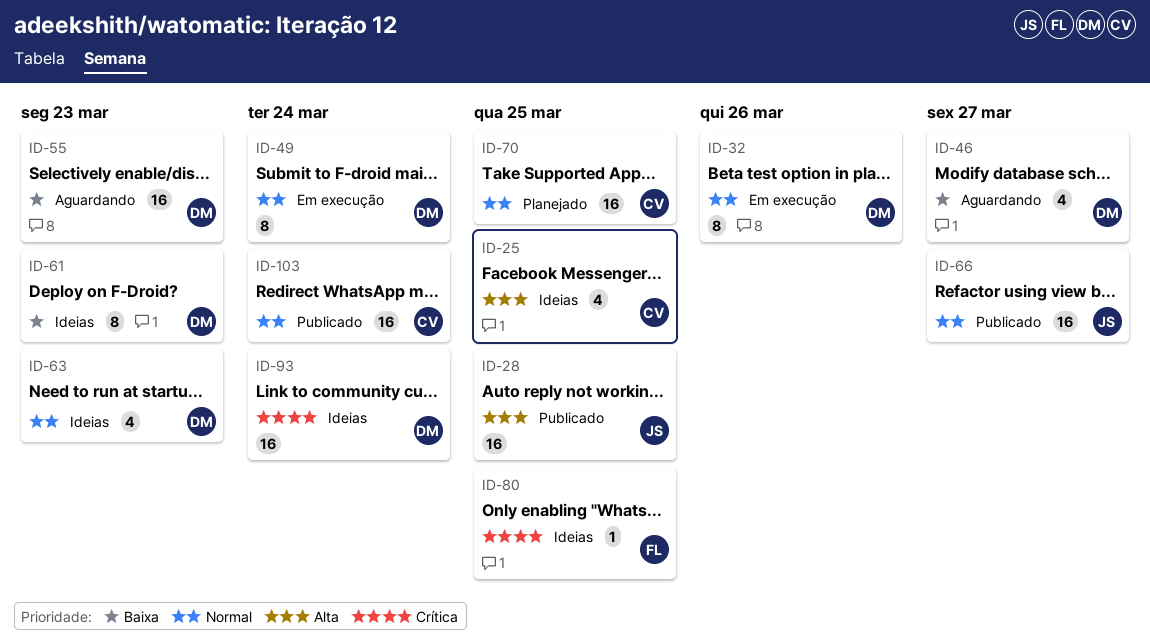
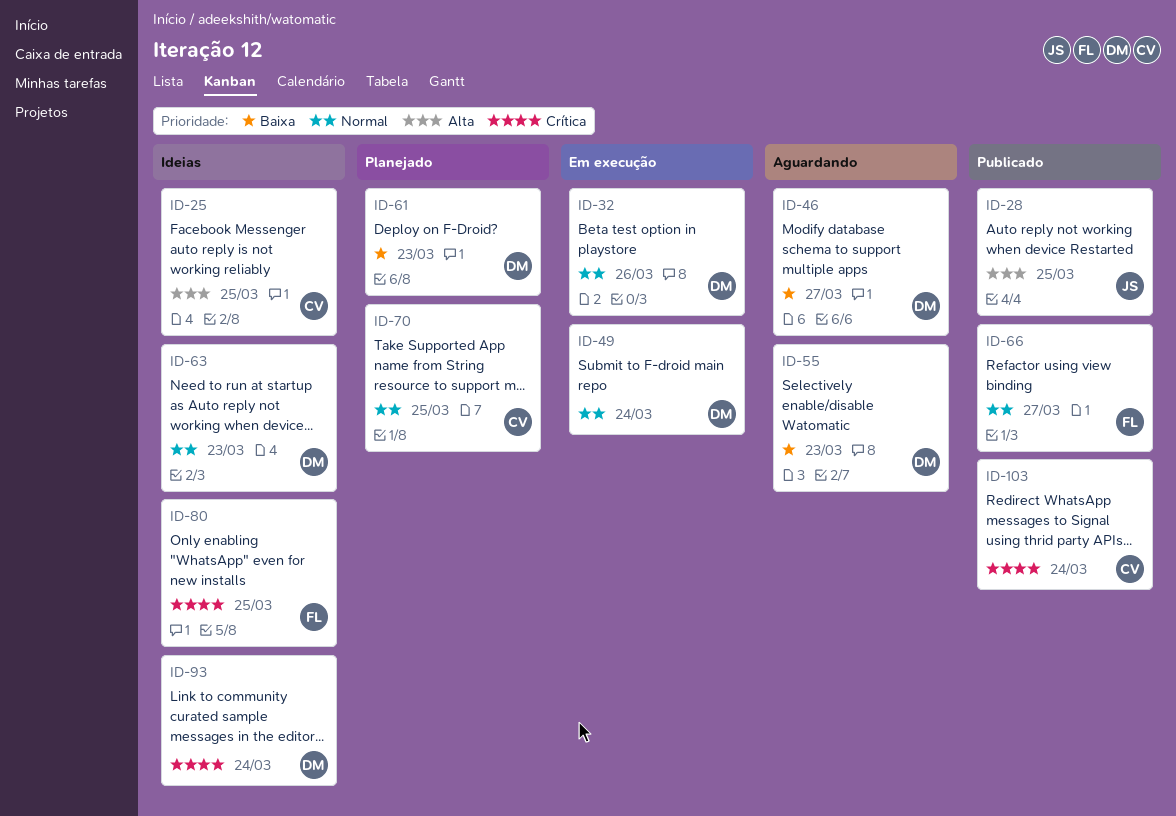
ID-61, status: Ideias -> Planejado
ID-66, owner: JS -> FL
ID-103, priority: Normal -> Crítica

